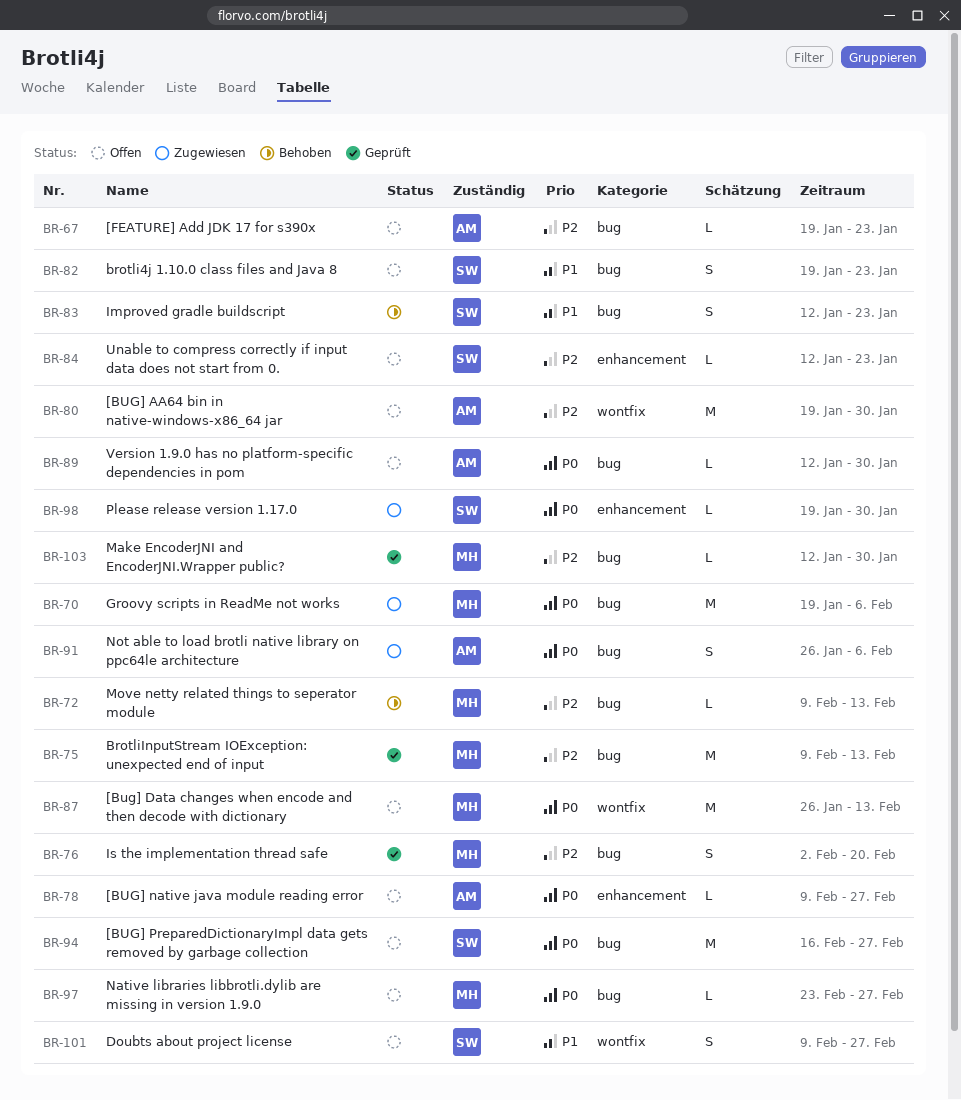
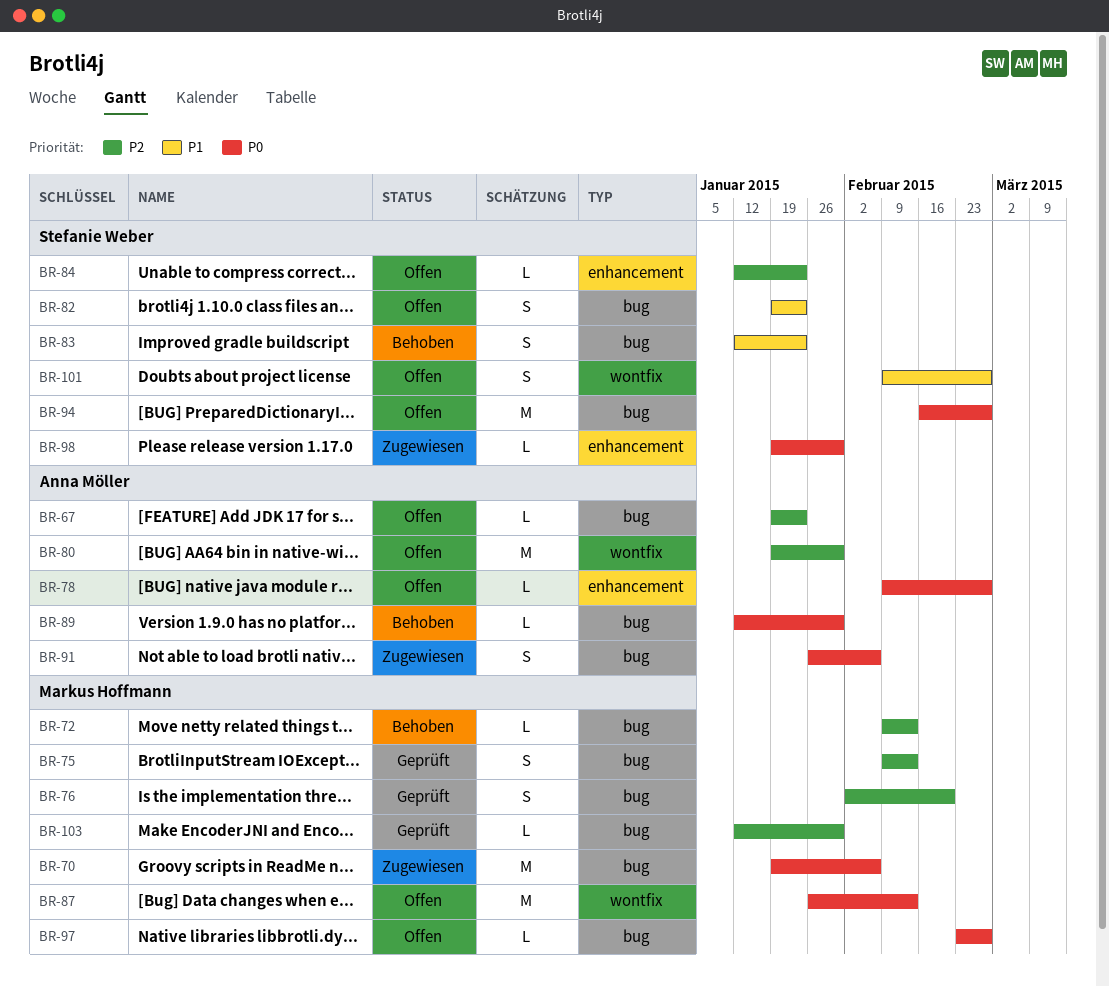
BR-75, estimate: M -> S
BR-89, status: Offen -> Behoben

